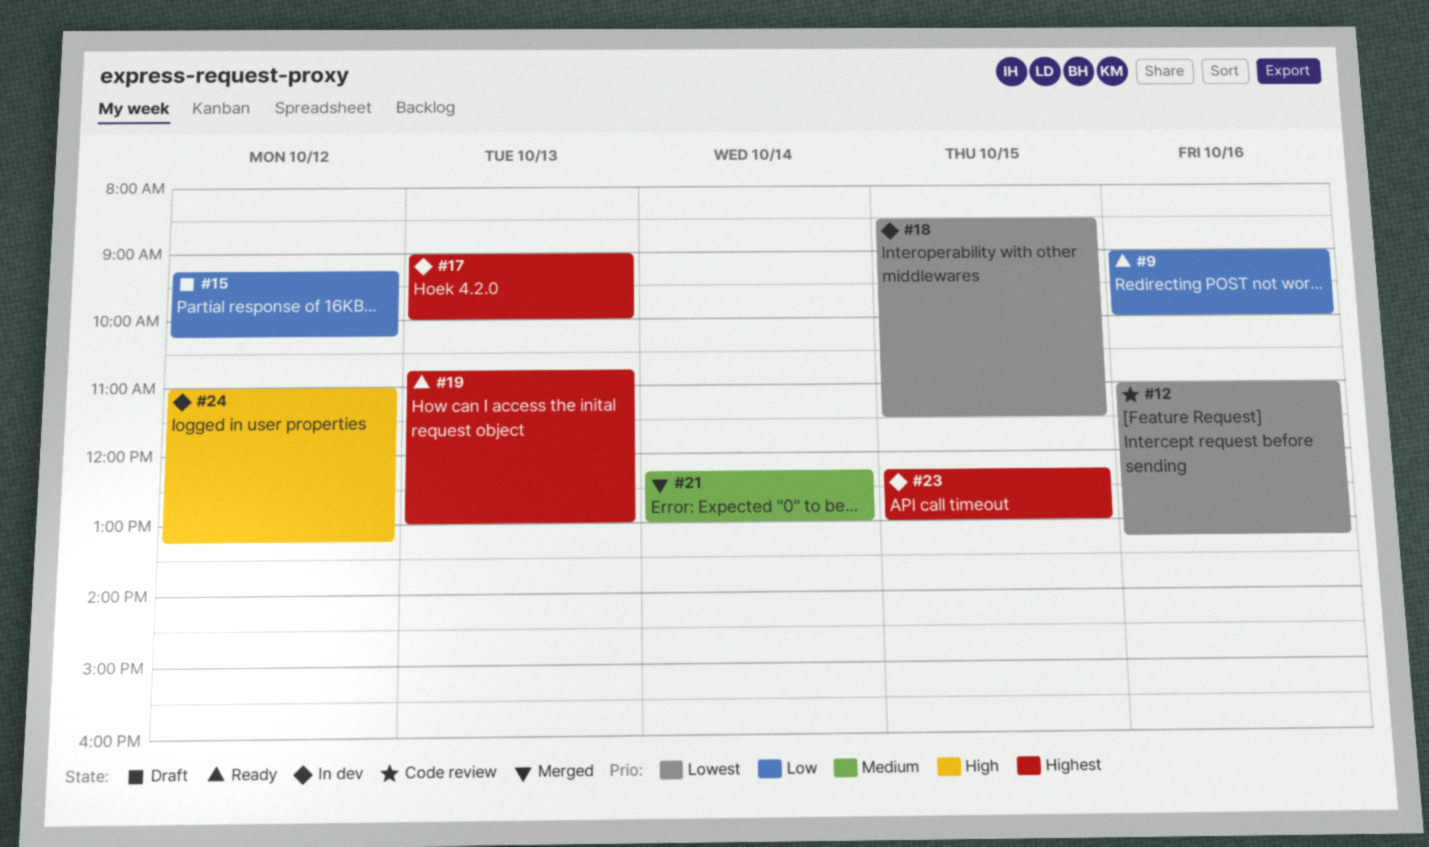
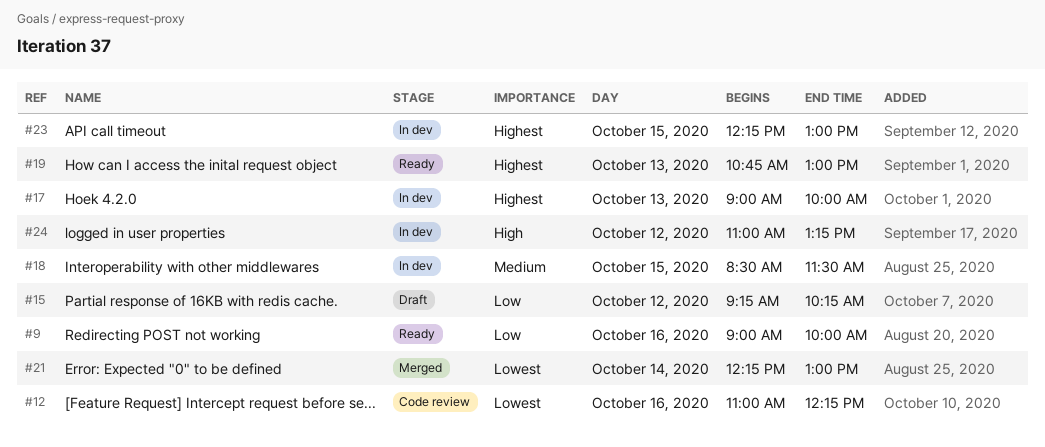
#12, ends: 13:15 -> 12:15
#18, priority: Lowest -> Medium
#21, priority: Medium -> Lowest

